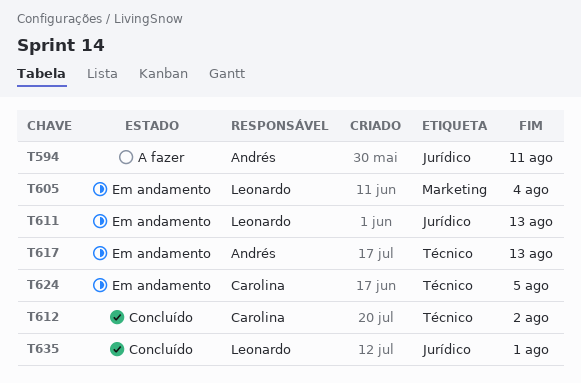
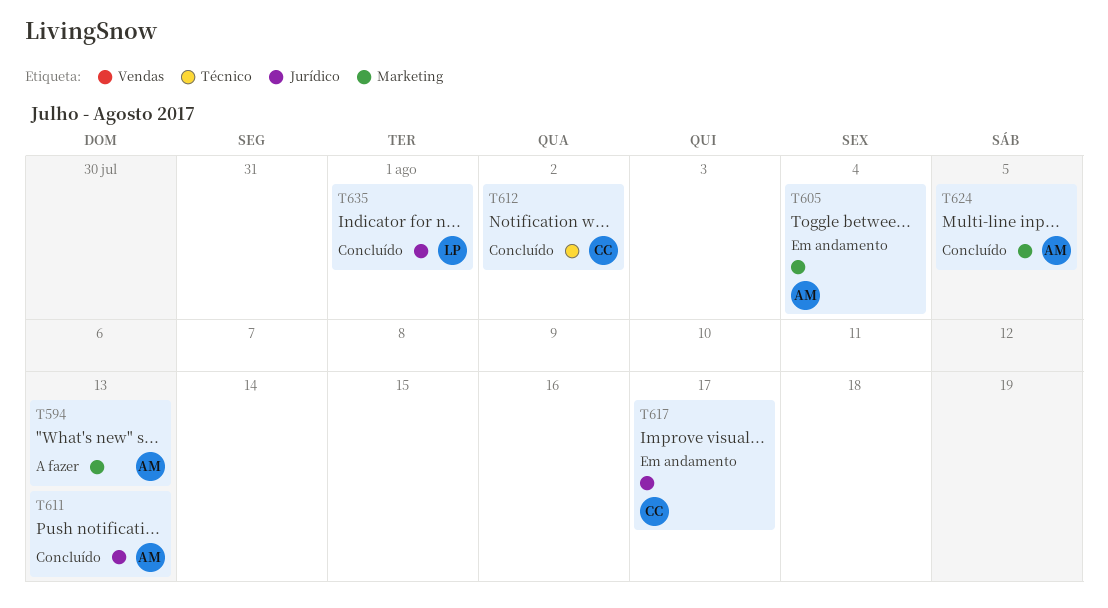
T594, label: Jurídico -> Marketing
T594, due: Aug 11 -> Aug 13
T605, owner: Leonardo -> Andrés
T611, status: Em andamento -> Concluído
T611, owner: Leonardo -> Andrés
T617, owner: Andrés -> Carolina
T617, label: Técnico -> Jurídico
T617, due: Aug 13 -> Aug 17
T624, status: Em andamento -> Concluído
T624, owner: Carolina -> Andrés
T624, label: Técnico -> Marketing

